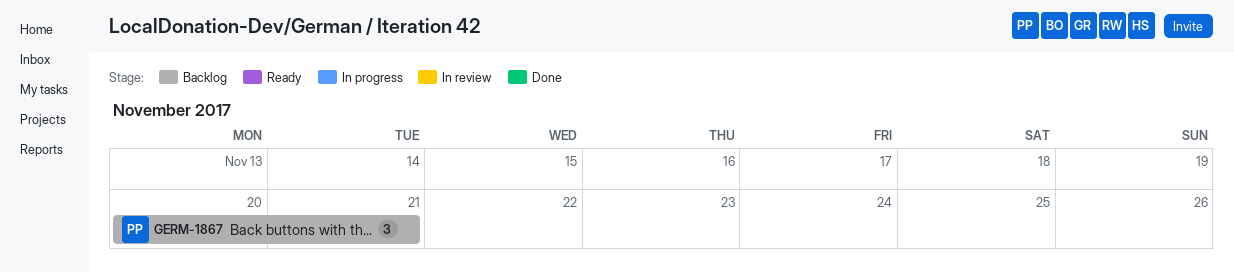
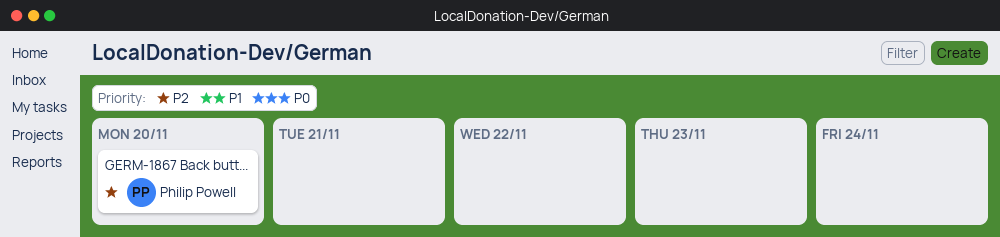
GERM-1867, due: Nov 21 -> Nov 20

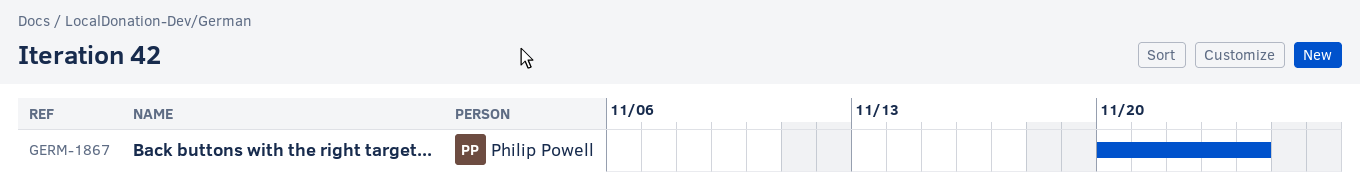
GERM-1867, due: Nov 20 -> Nov 24

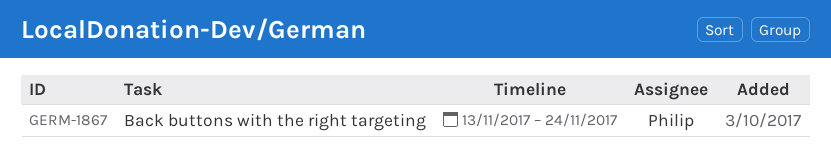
GERM-1867, start: Nov 20 -> Nov 13

